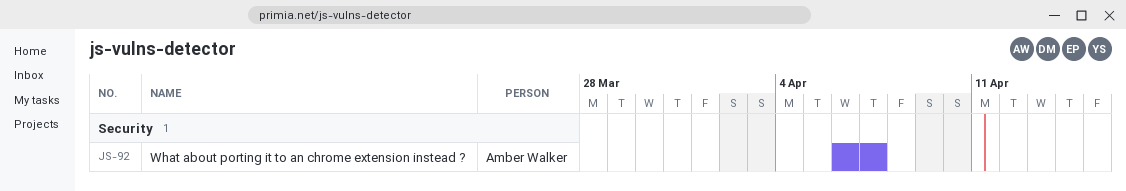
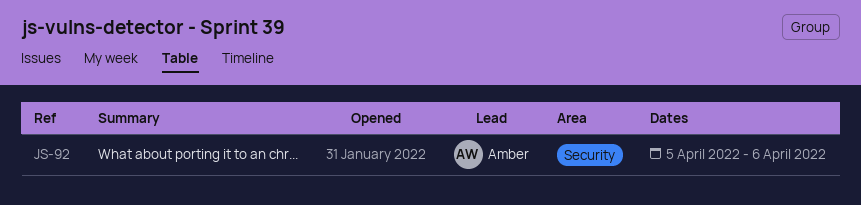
JS-92, start: Apr 6 -> Apr 5
JS-92, due: Apr 7 -> Apr 6

